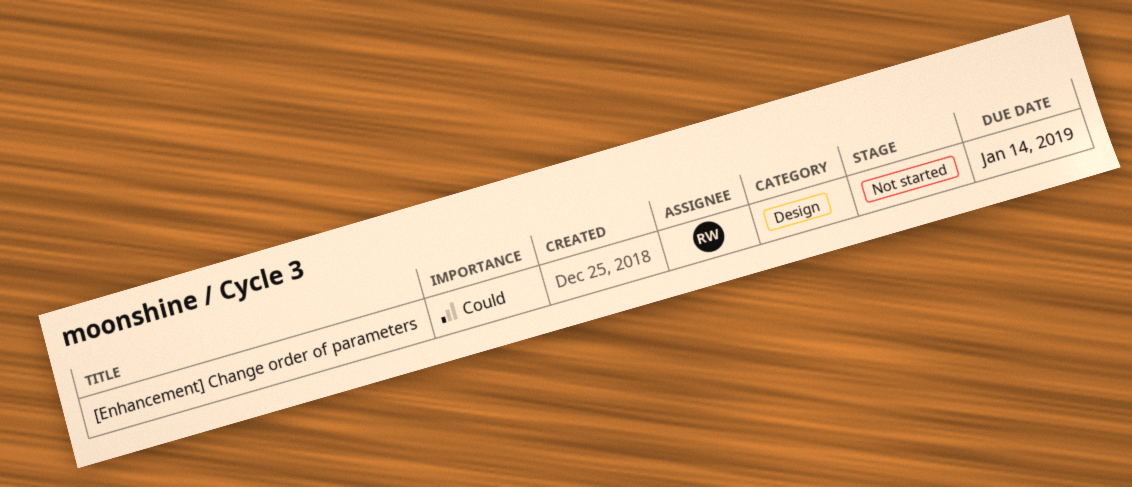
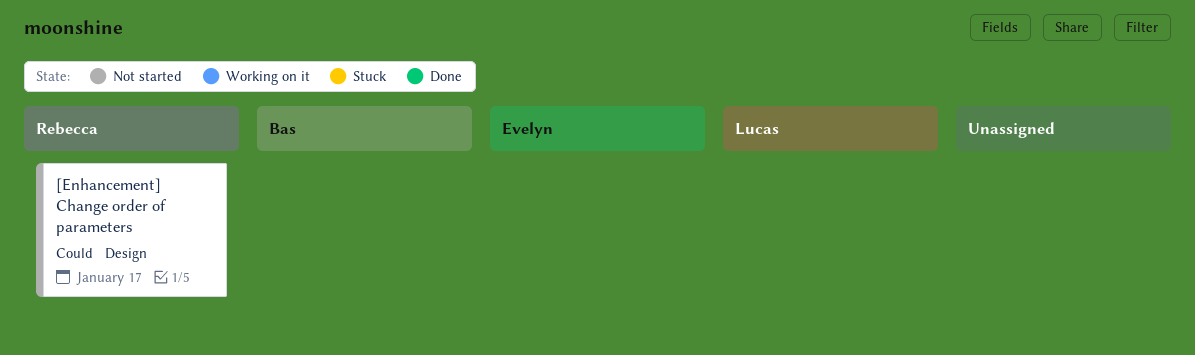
[Enhancement] Change order of parameters, due: Jan 14 -> Jan 17

